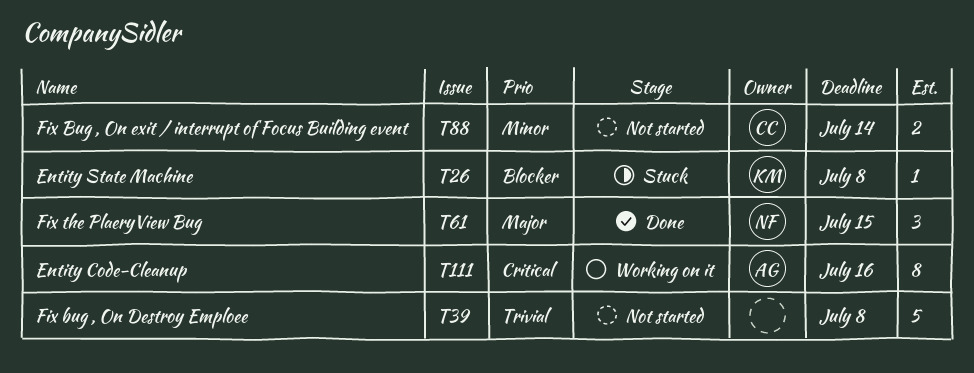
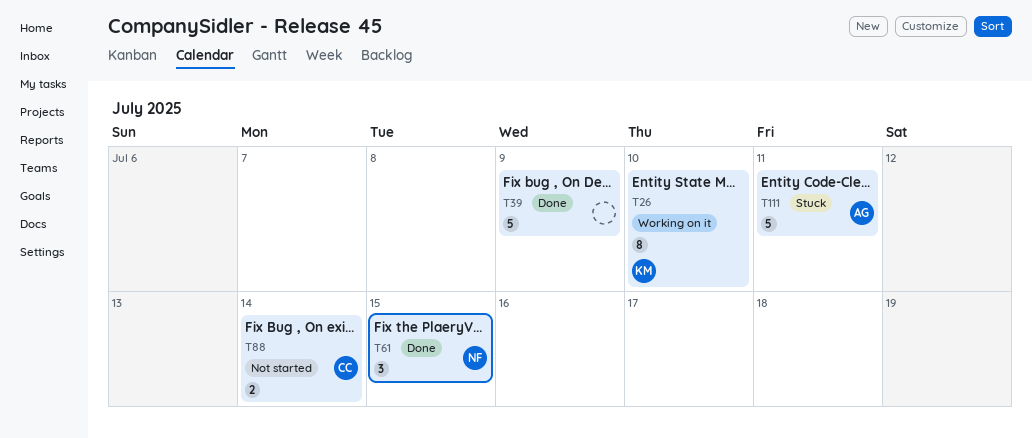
T26, status: Stuck -> Working on it
T26, estimate: 1 -> 8
T26, due: Jul 8 -> Jul 10
T39, status: Not started -> Done
T39, due: Jul 8 -> Jul 9
T111, status: Working on it -> Stuck
T111, estimate: 8 -> 5
T111, due: Jul 16 -> Jul 11

